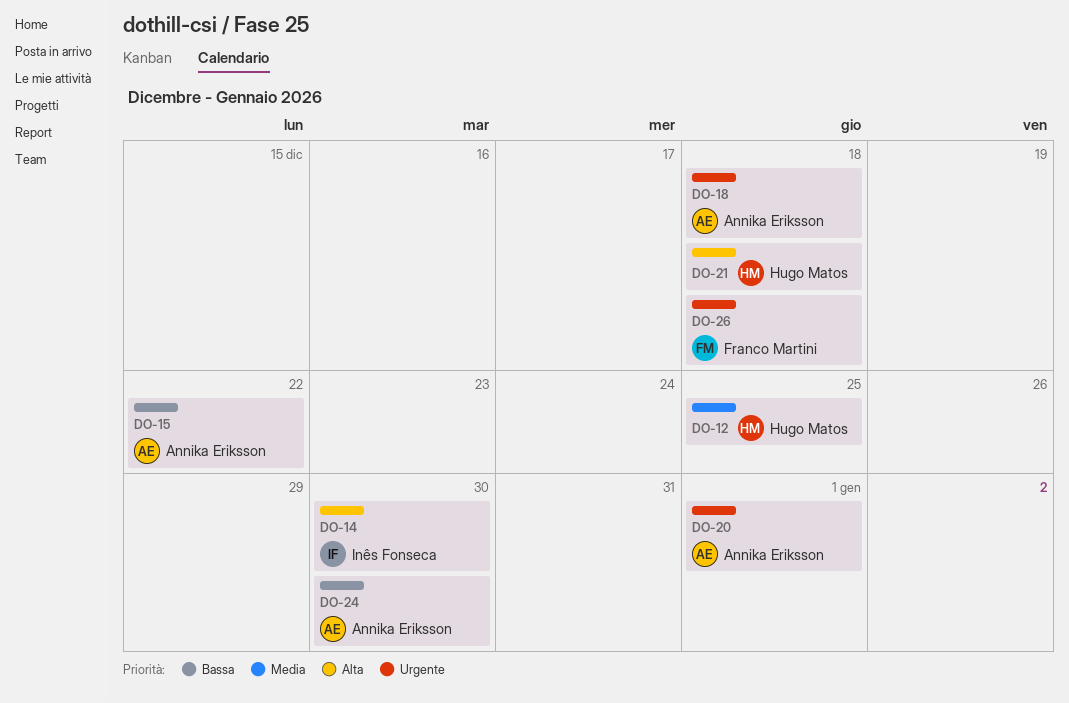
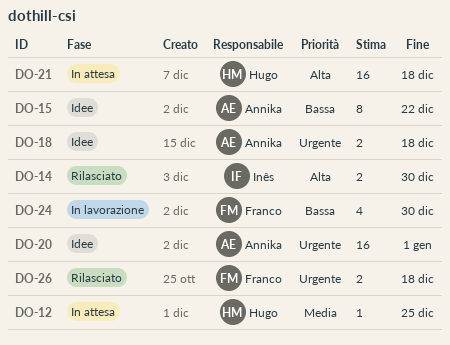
DO-24, owner: Annika Eriksson -> Franco Martini

